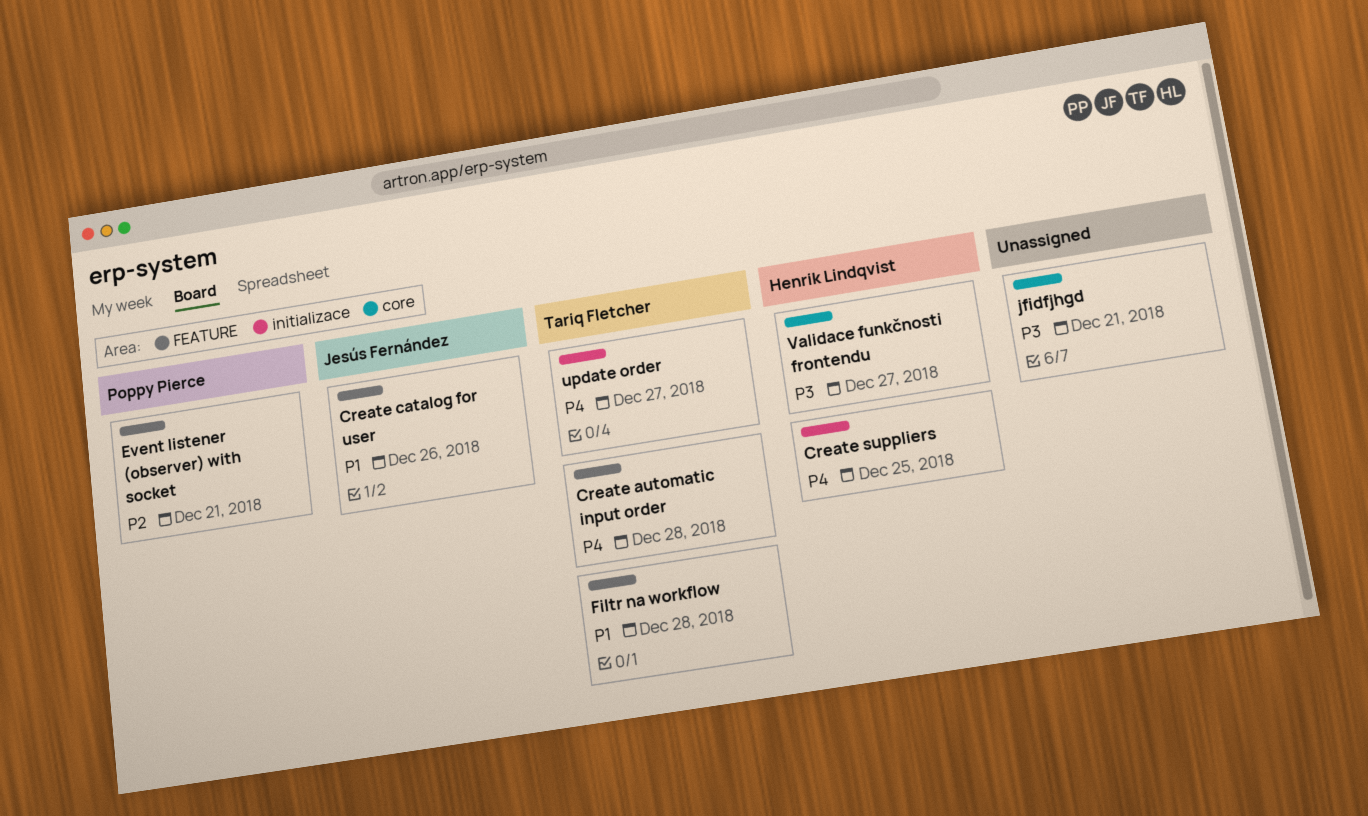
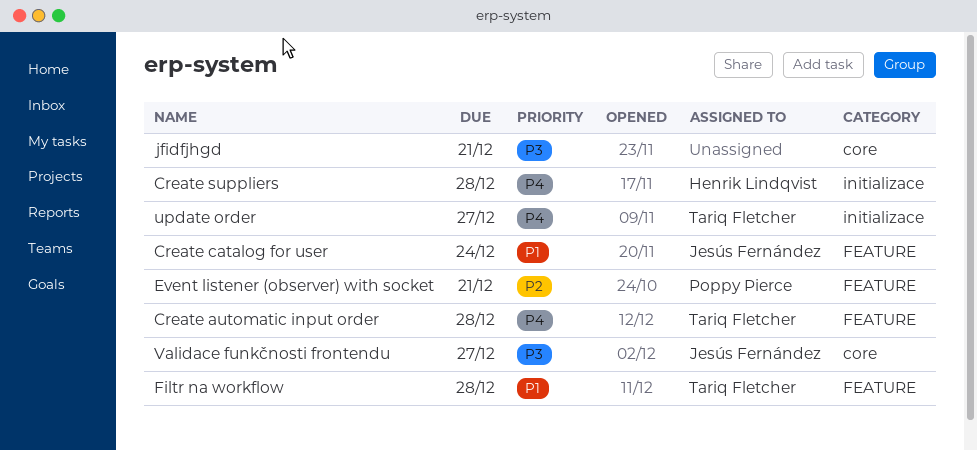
Create catalog for user, due: Dec 26 -> Dec 24
Create suppliers, due: Dec 25 -> Dec 28
Validace funkčnosti frontendu, owner: Henrik Lindqvist -> Jesús Fernández

